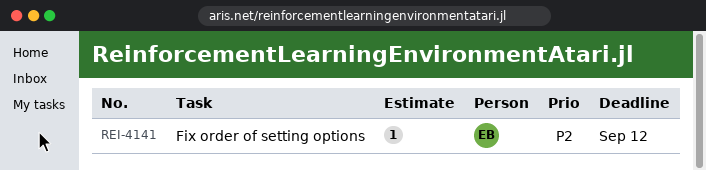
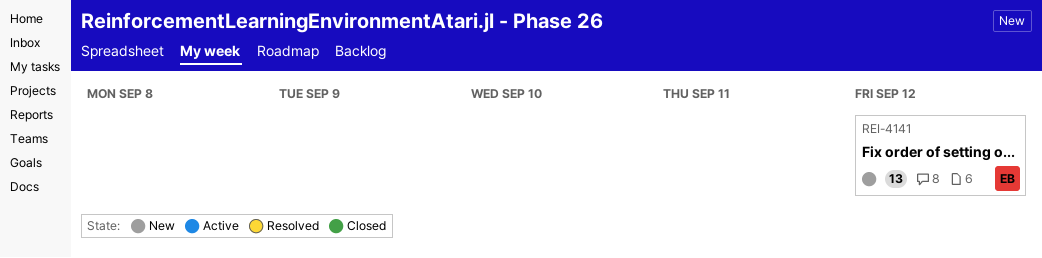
REI-4141, estimate: 1 -> 13

